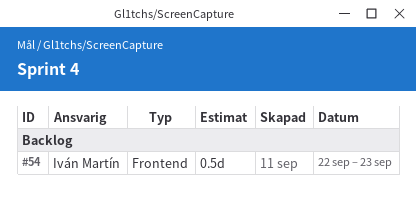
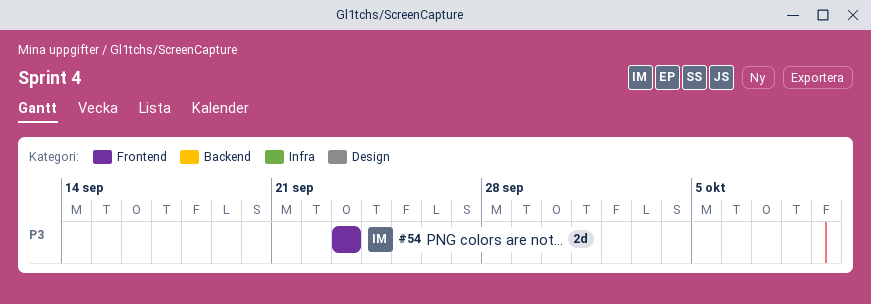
#54, estimate: 0.5d -> 2d
#54, start: Sep 22 -> Sep 23

